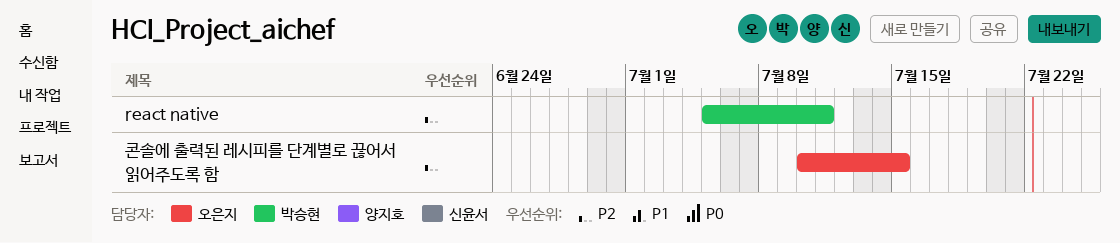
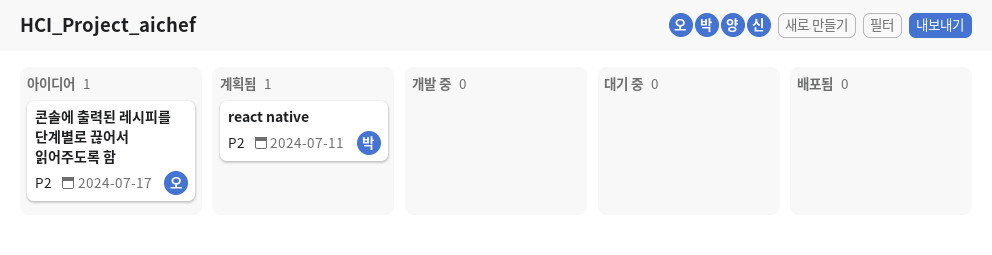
콘솔에 출력된 레시피를 단계별로 끊어서 읽어주도록 함, due: Jul 15 -> Jul 17

